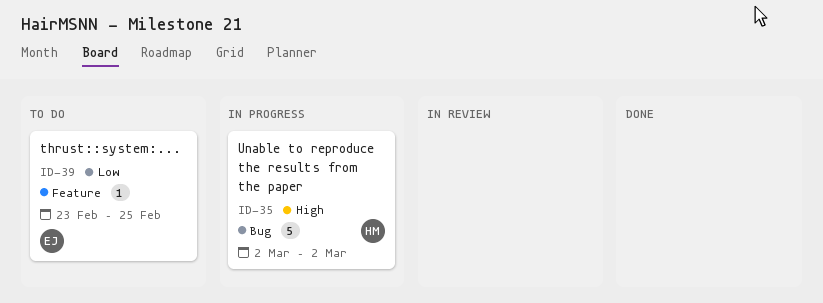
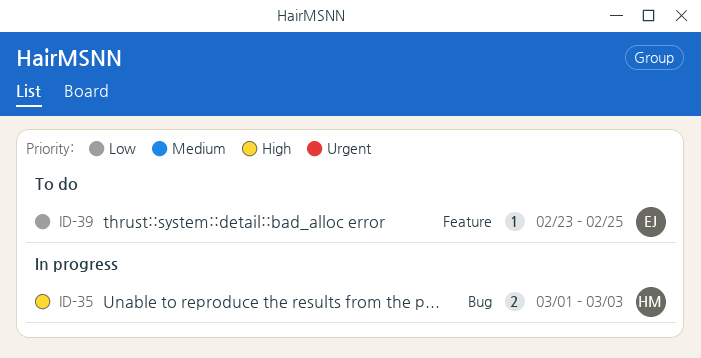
ID-35, estimate: 5 -> 2
ID-35, start: Mar 2 -> Mar 1
ID-35, due: Mar 2 -> Mar 3

